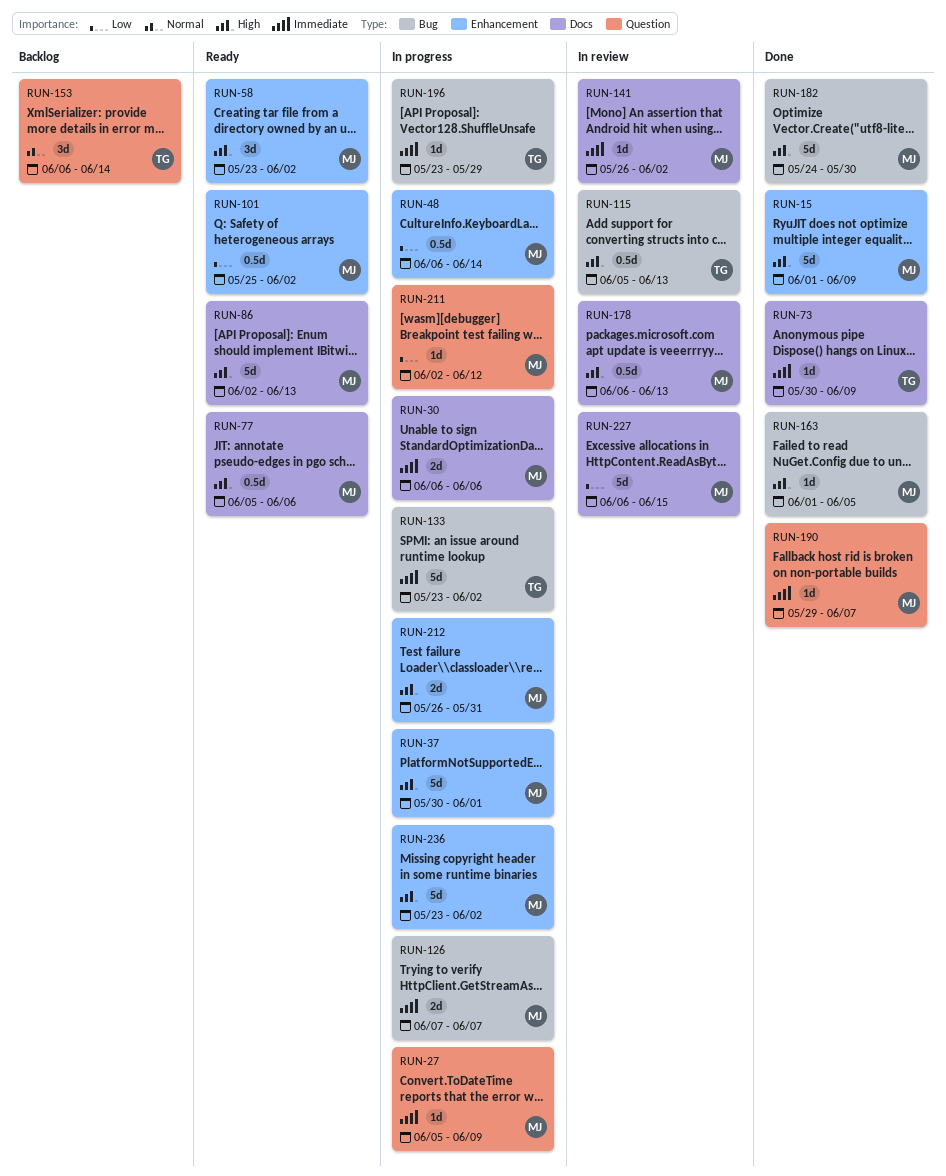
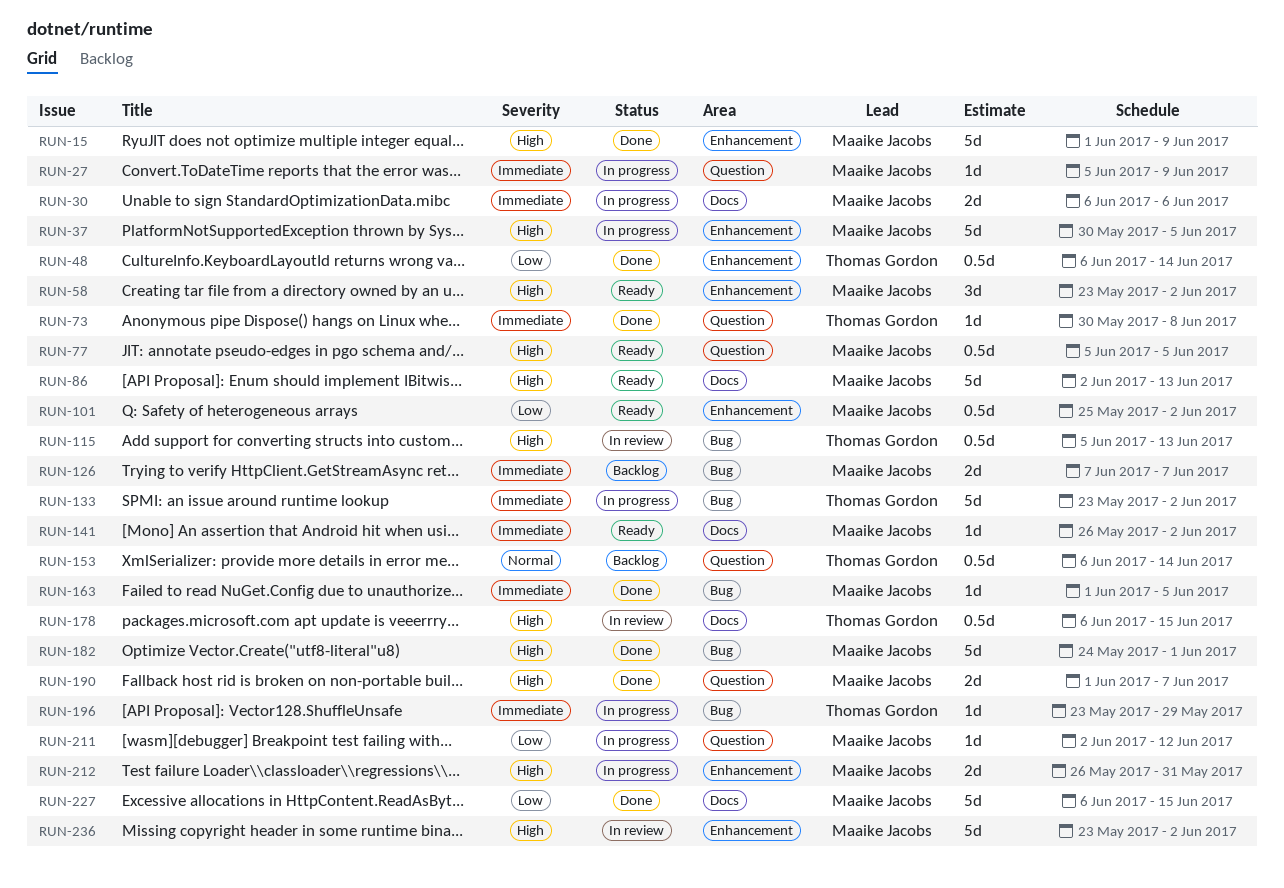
RUN-37, due: Jun 1 -> Jun 5
RUN-48, status: In progress -> Done
RUN-48, owner: Maaike Jacobs -> Thomas Gordon
RUN-73, label: Docs -> Question
RUN-73, due: Jun 9 -> Jun 8
RUN-77, label: Docs -> Question
RUN-77, due: Jun 6 -> Jun 5
RUN-126, status: In progress -> Backlog
RUN-141, status: In review -> Ready
RUN-153, estimate: 3d -> 0.5d
RUN-163, priority: High -> Immediate
RUN-178, owner: Maaike Jacobs -> Thomas Gordon
RUN-178, due: Jun 13 -> Jun 15
RUN-182, due: May 30 -> Jun 1
RUN-190, priority: Immediate -> High
RUN-190, estimate: 1d -> 2d
RUN-190, start: May 29 -> Jun 1
RUN-227, status: In review -> Done
RUN-236, status: In progress -> In review

